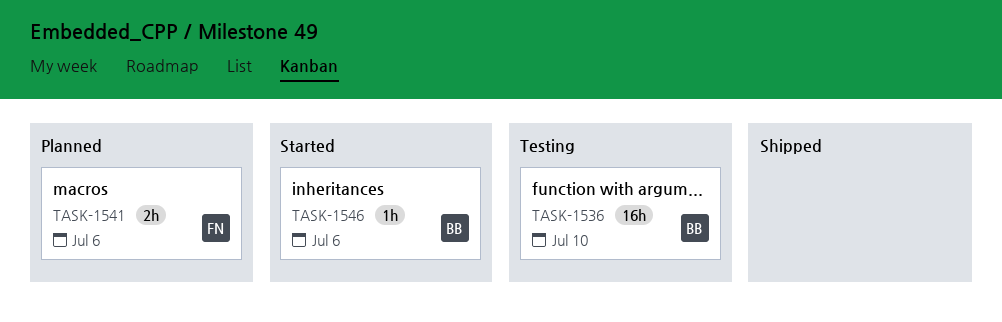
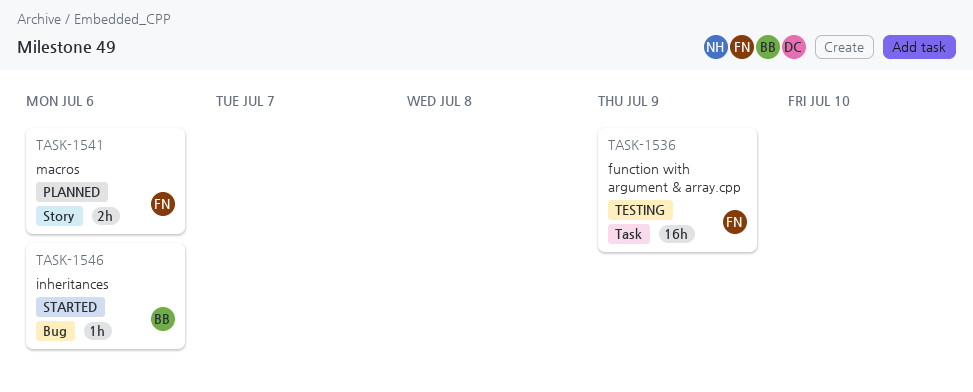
TASK-1536, owner: BB -> FN
TASK-1536, due: Jul 10 -> Jul 9

